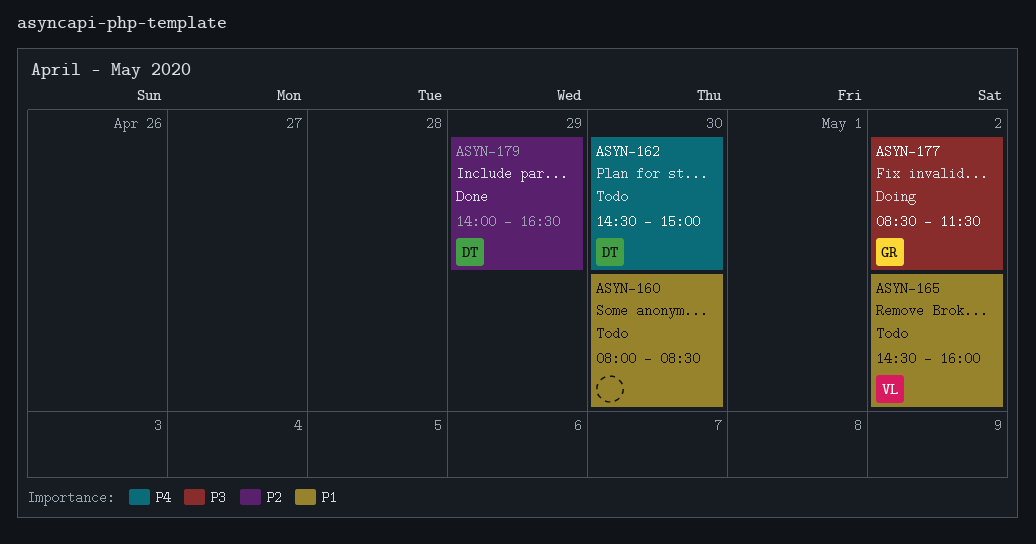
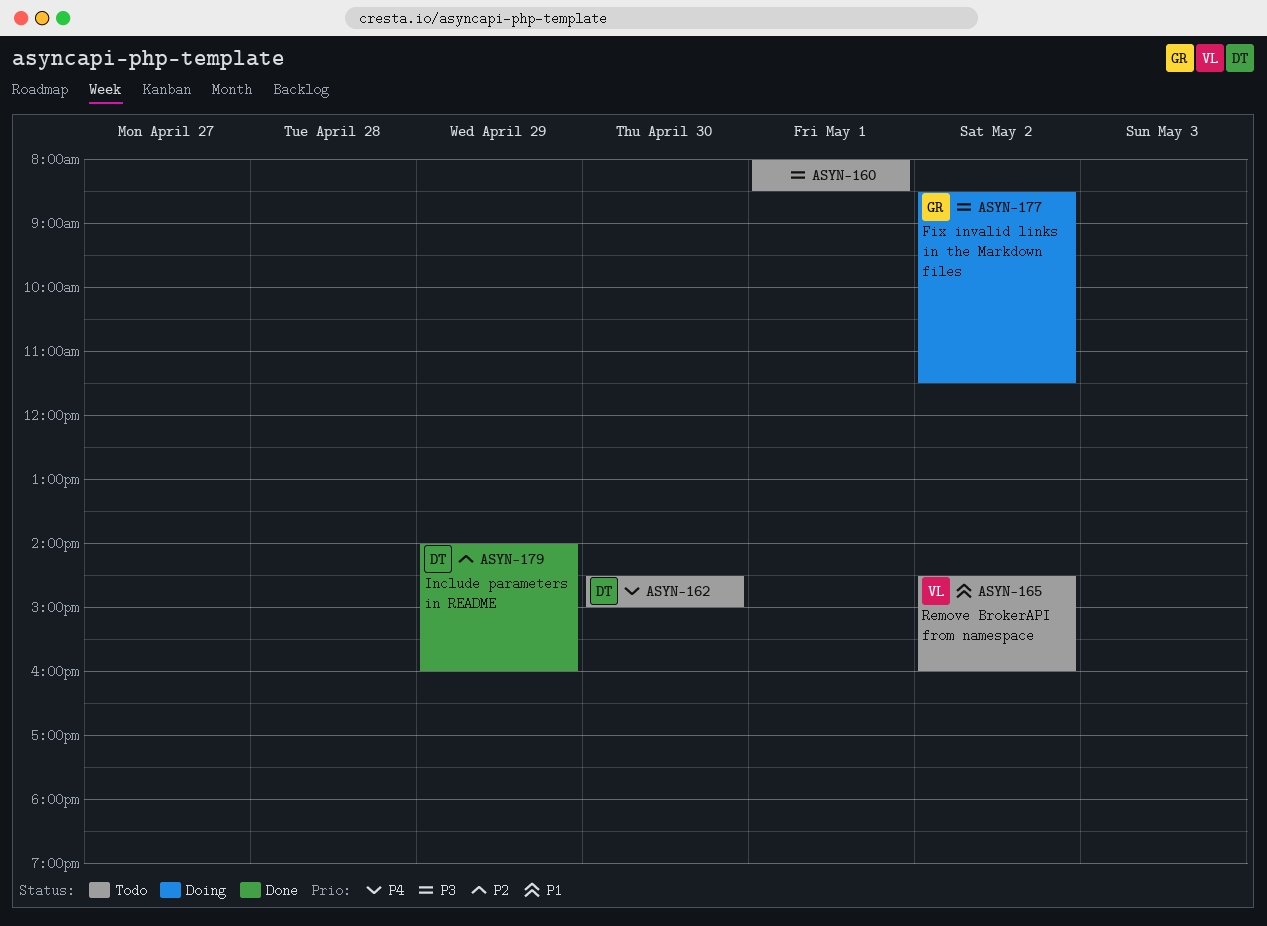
ASYN-160, priority: P1 -> P3
ASYN-160, day: Apr 30 -> May 1
ASYN-179, ends: 16:30 -> 16:00

